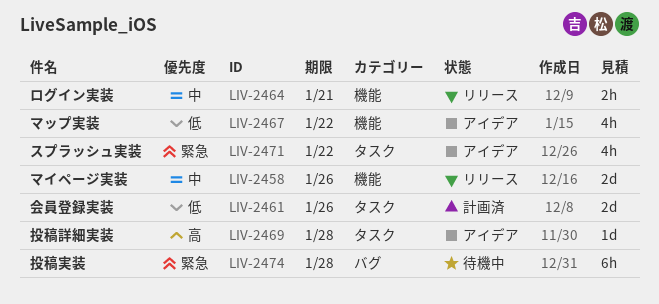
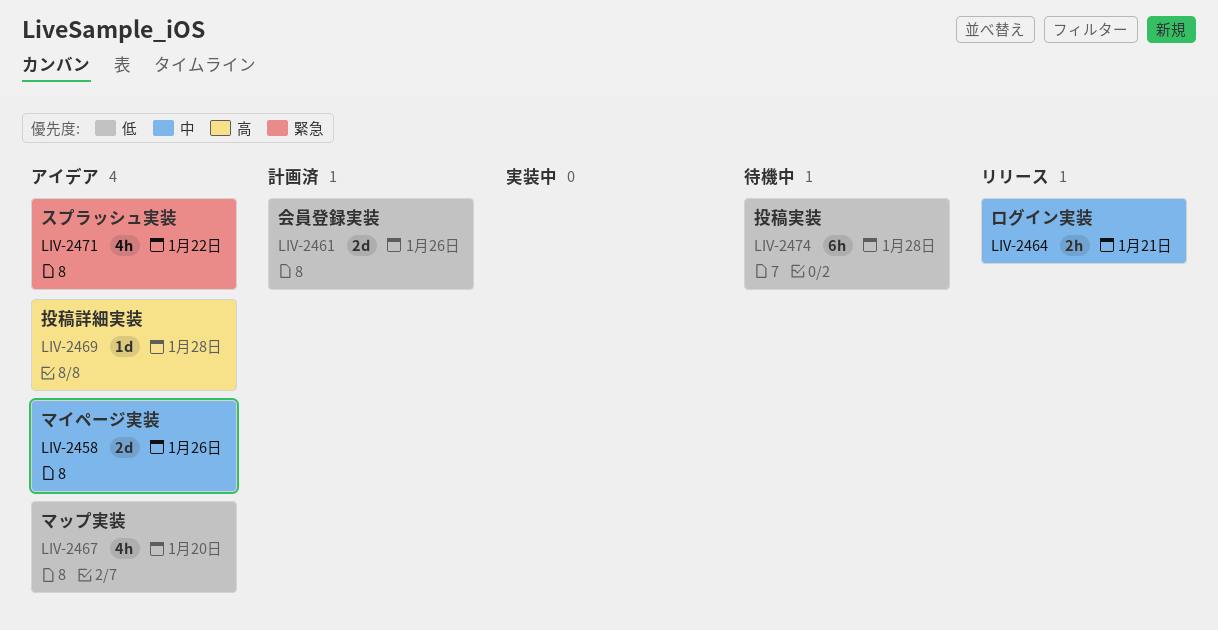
LIV-2458, status: リリース -> アイデア
LIV-2467, due: Jan 22 -> Jan 20
LIV-2474, priority: 緊急 -> 低

